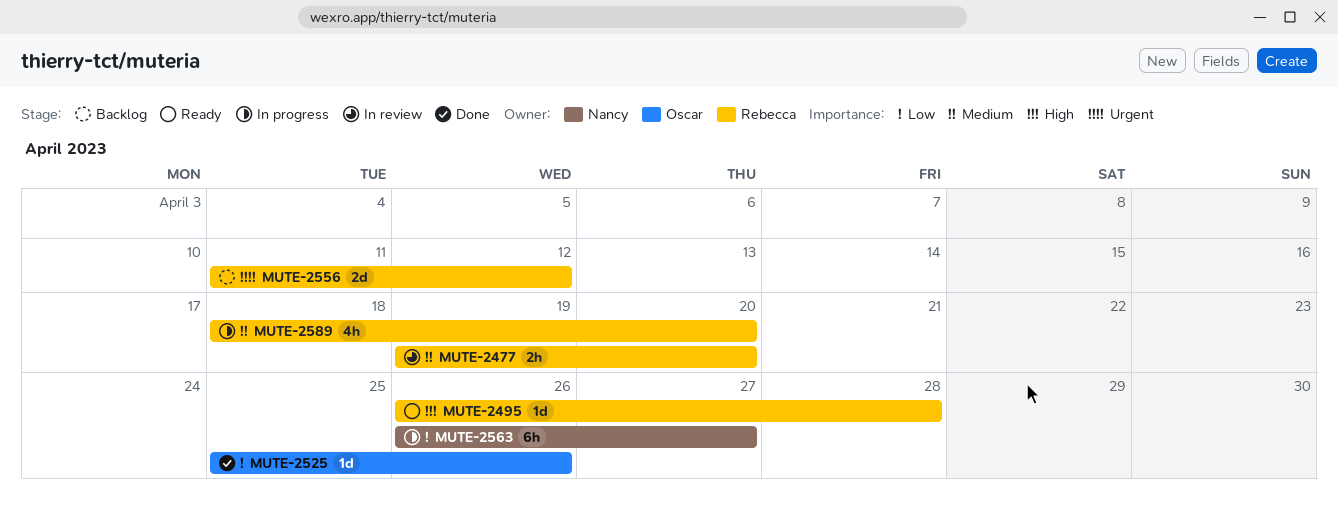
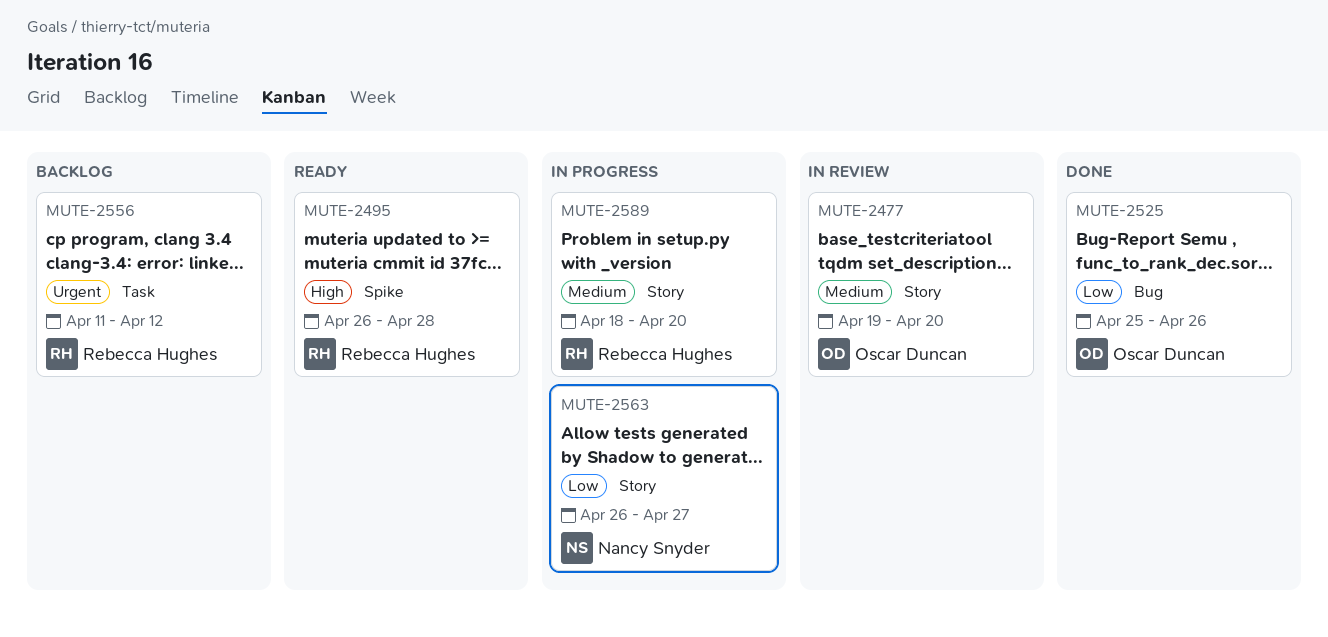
MUTE-2477, owner: Rebecca Hughes -> Oscar Duncan

